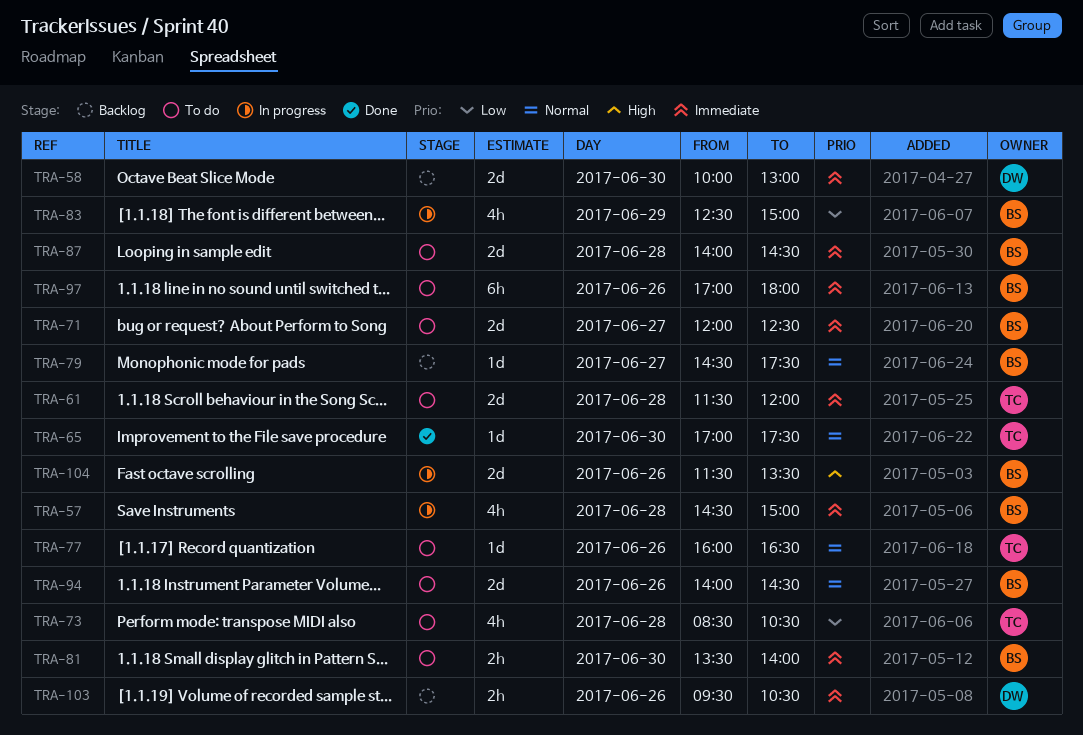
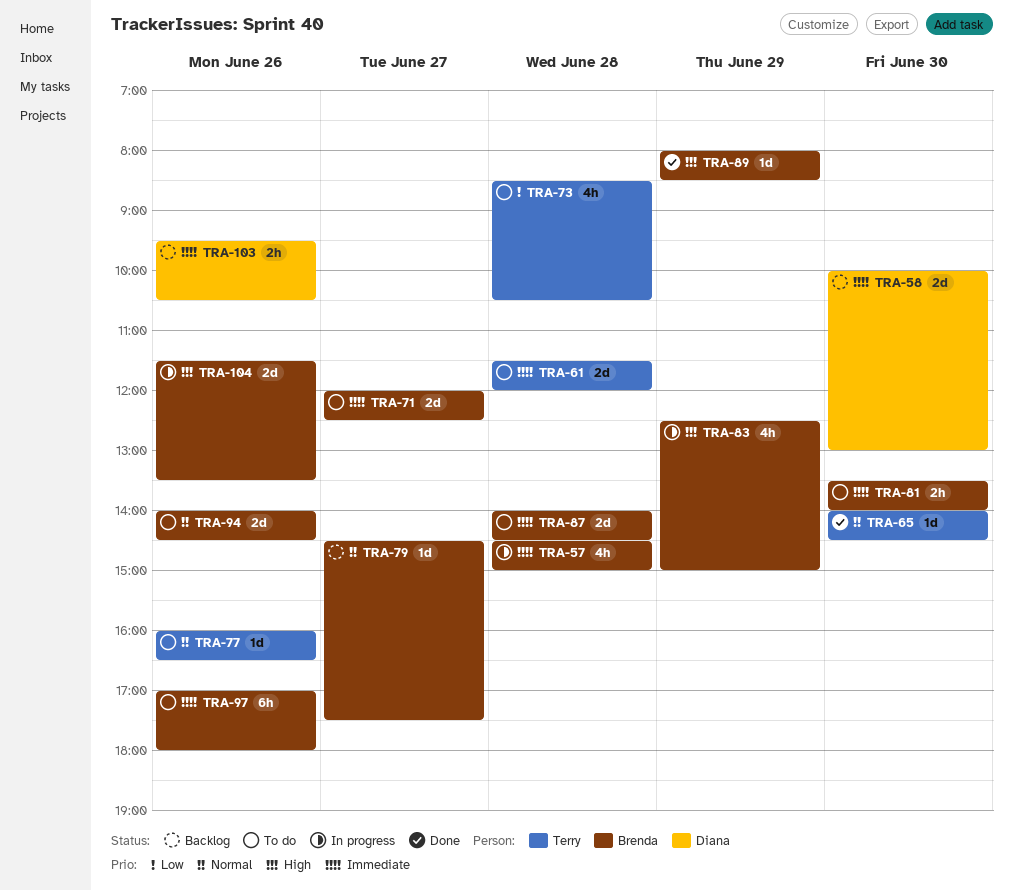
TRA-65, begins: 17:00 -> 14:00
TRA-65, ends: 17:30 -> 14:30
TRA-83, priority: Low -> High
TRA-89: none -> present

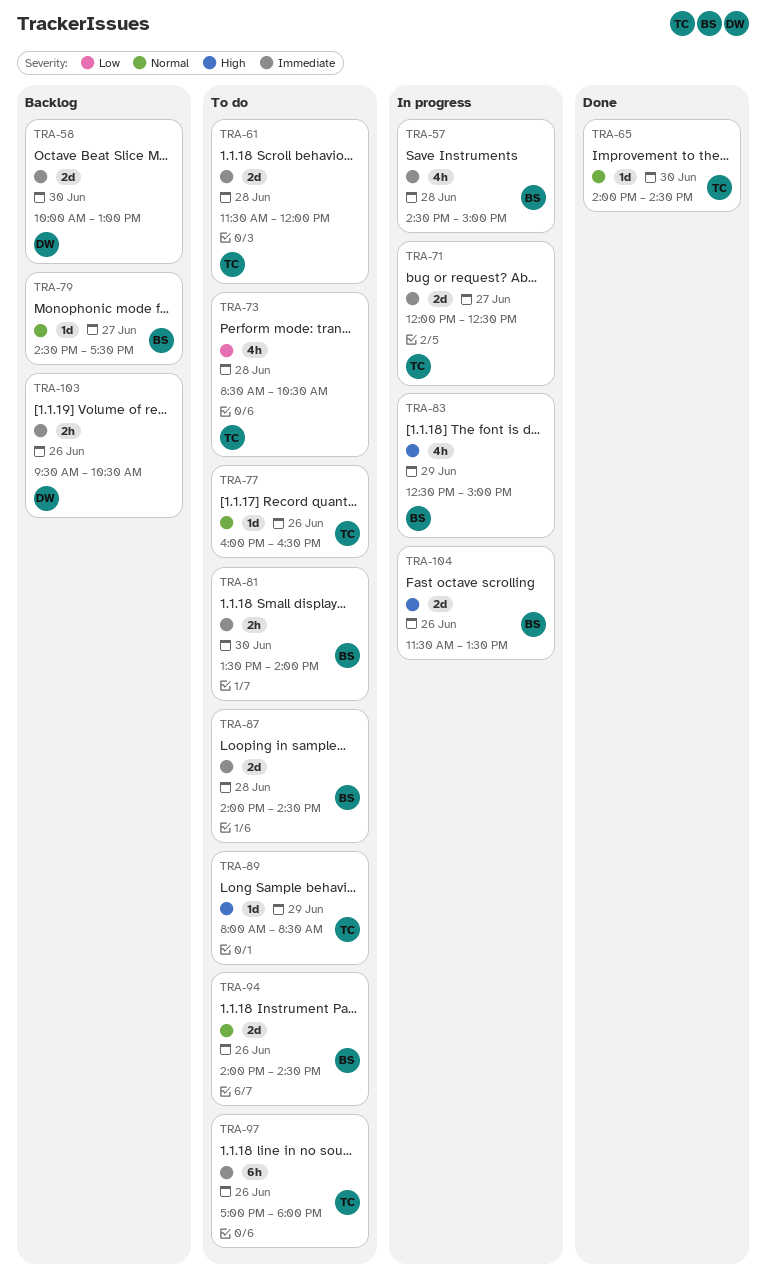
TRA-71, status: To do -> In progress
TRA-71, owner: Brenda -> Terry
TRA-89, status: Done -> To do
TRA-89, owner: Brenda -> Terry
TRA-97, owner: Brenda -> Terry

